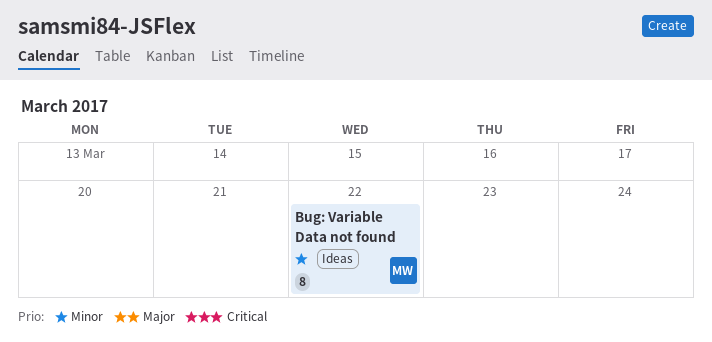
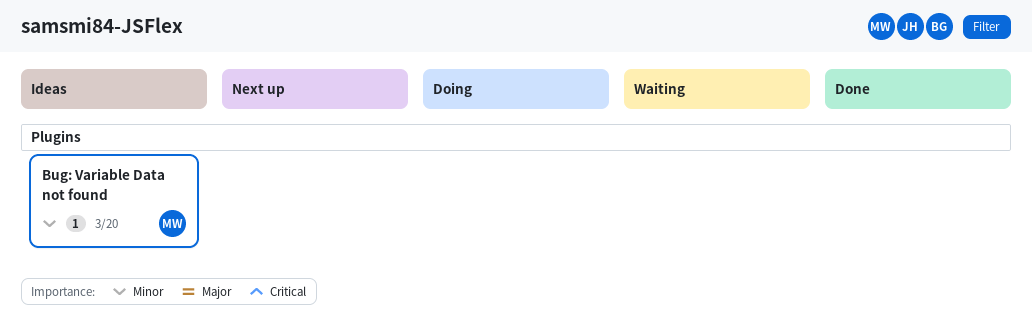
Bug: Variable Data not found, estimate: 8 -> 1
Bug: Variable Data not found, due: Mar 22 -> Mar 20

